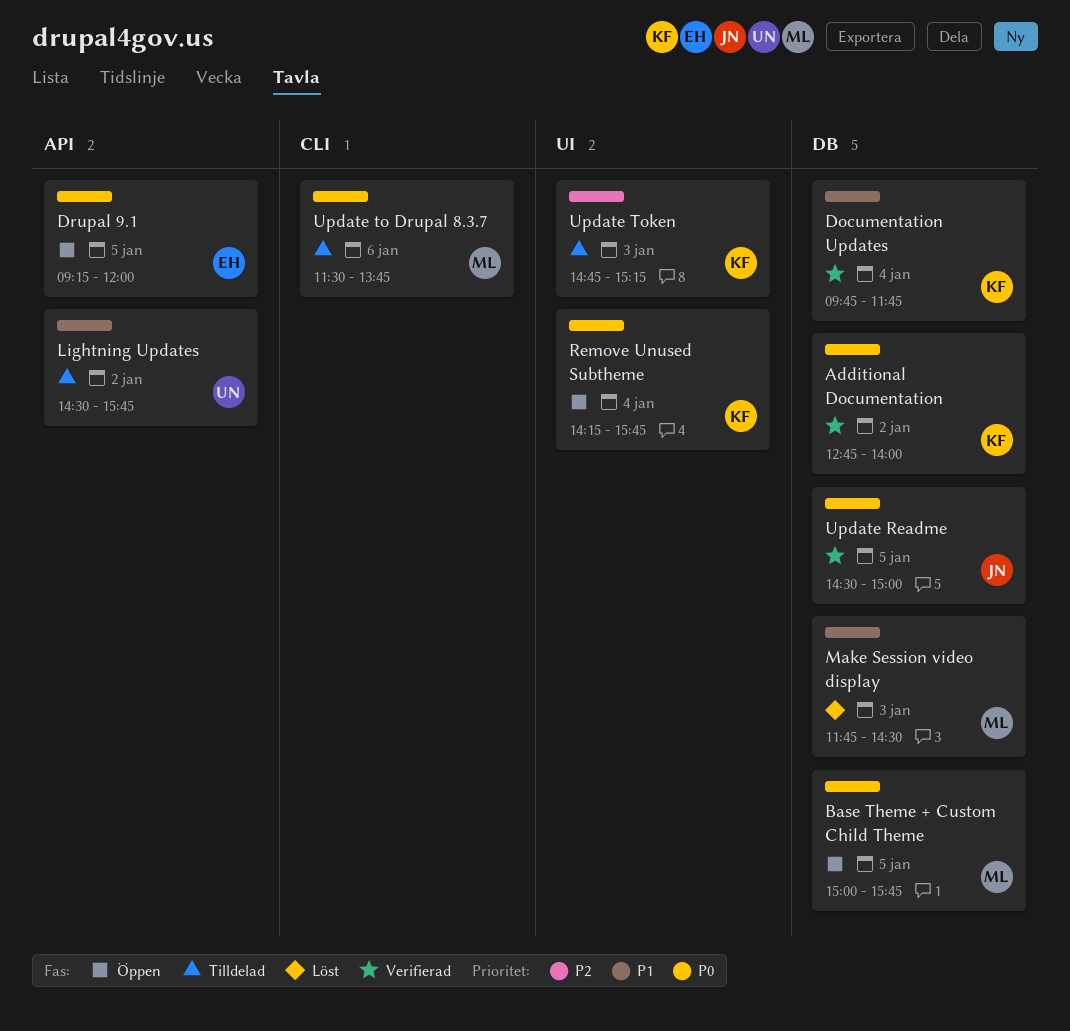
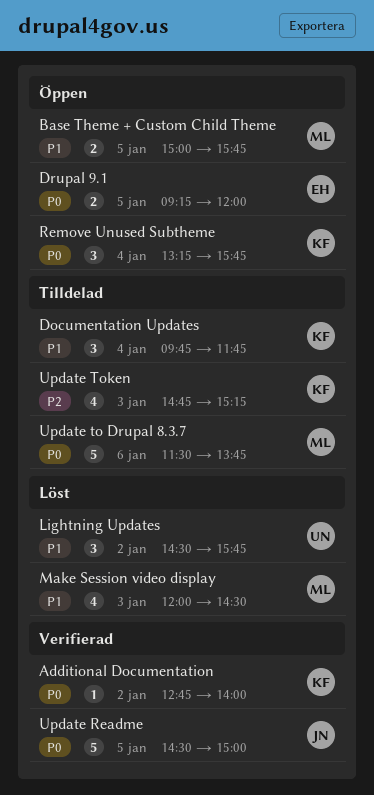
Base Theme + Custom Child Theme, priority: P0 -> P1
Documentation Updates, status: Verifierad -> Tilldelad
Lightning Updates, status: Tilldelad -> Löst
Make Session video display, begins: 11:45 -> 12:00
Remove Unused Subtheme, begins: 14:15 -> 13:15

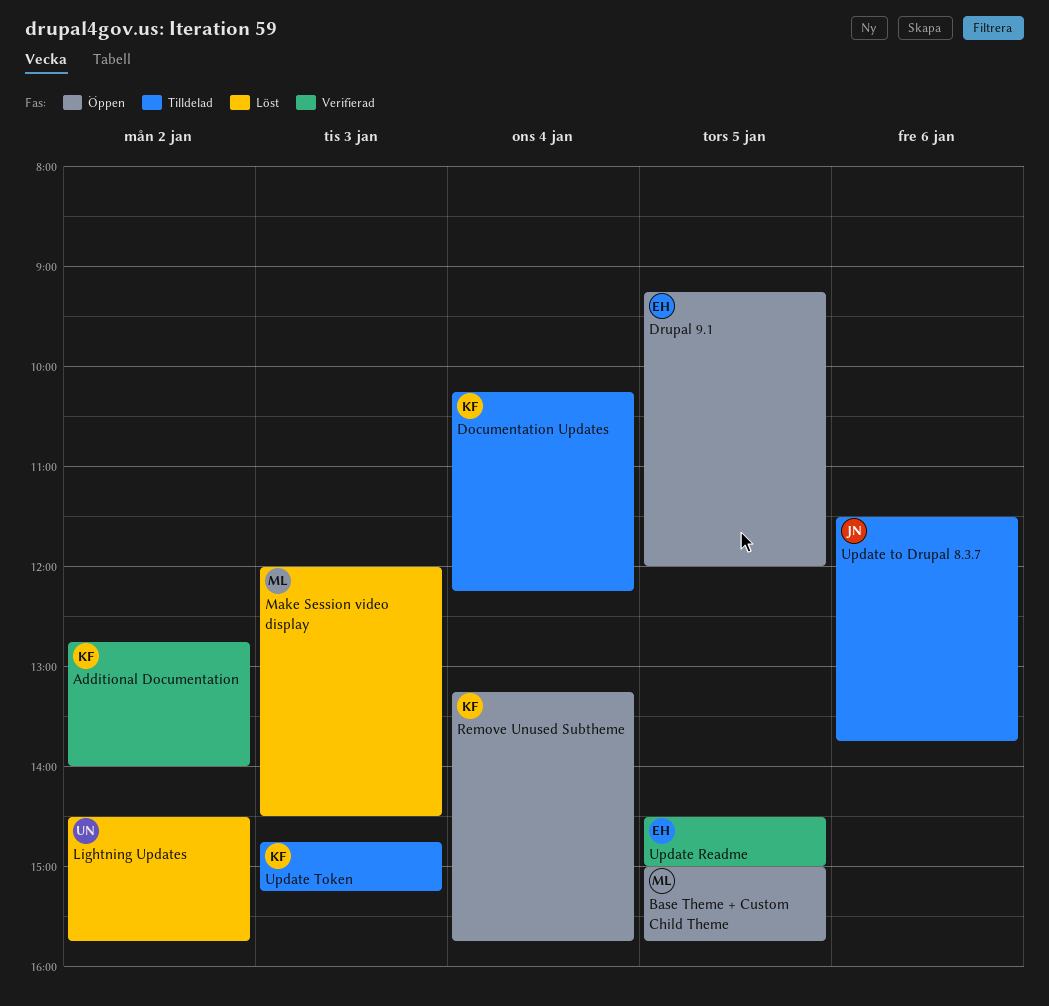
Documentation Updates, begins: 09:45 -> 10:15
Documentation Updates, ends: 11:45 -> 12:15
Update Readme, owner: JN -> EH
Update to Drupal 8.3.7, owner: ML -> JN

